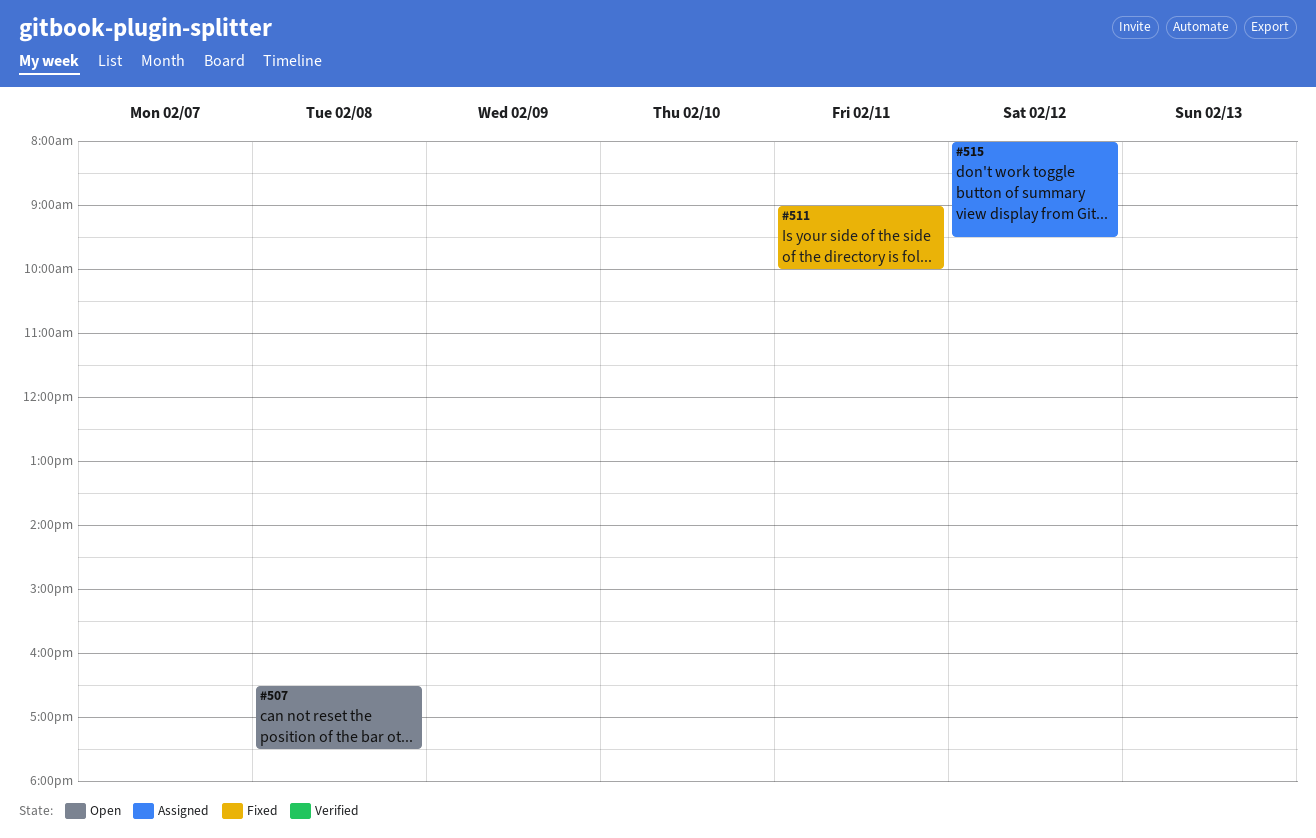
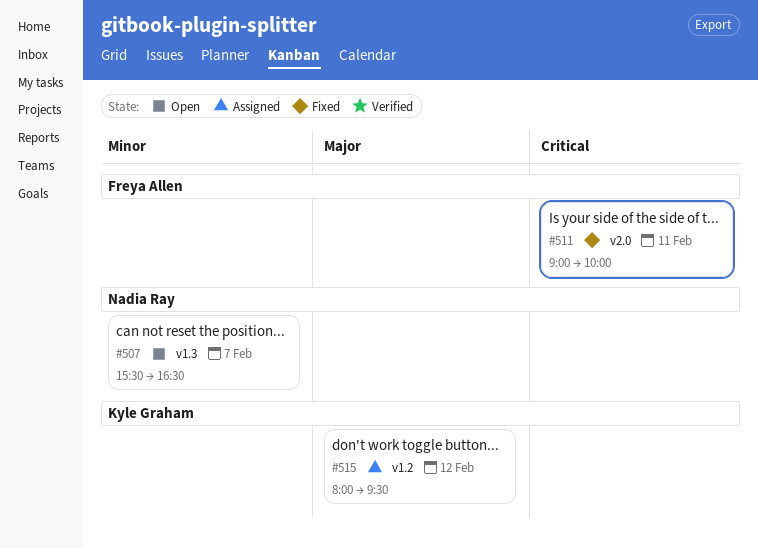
#507, day: Feb 8 -> Feb 7
#507, begins: 16:30 -> 15:30
#507, ends: 17:30 -> 16:30

